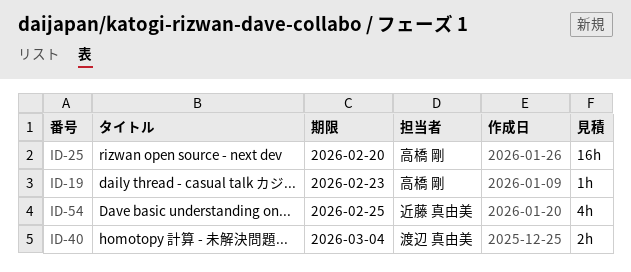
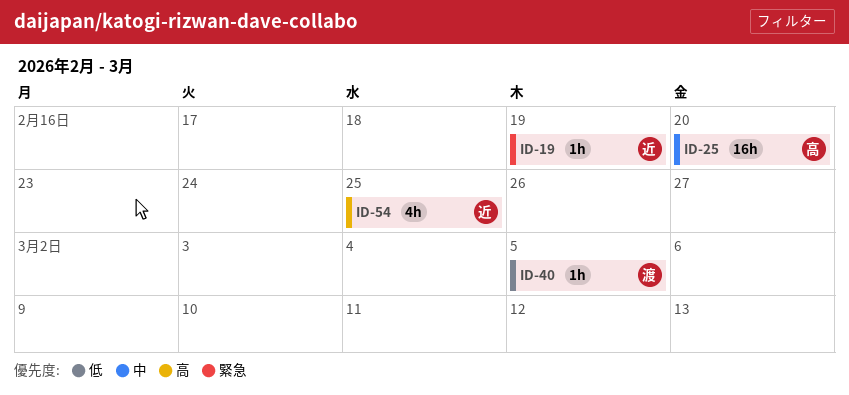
ID-19, owner: 高橋 剛 -> 近藤 真由美
ID-19, due: Feb 23 -> Feb 19
ID-40, estimate: 2h -> 1h
ID-40, due: Mar 4 -> Mar 5

